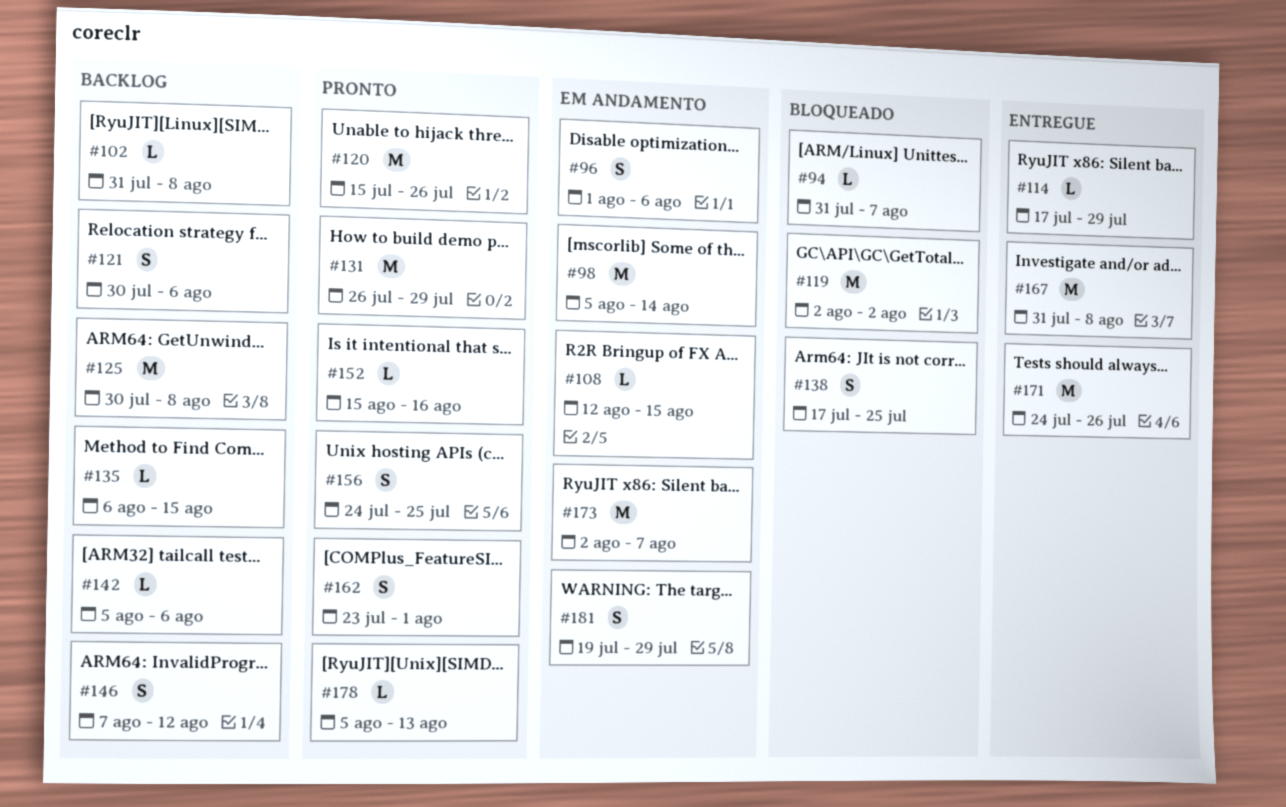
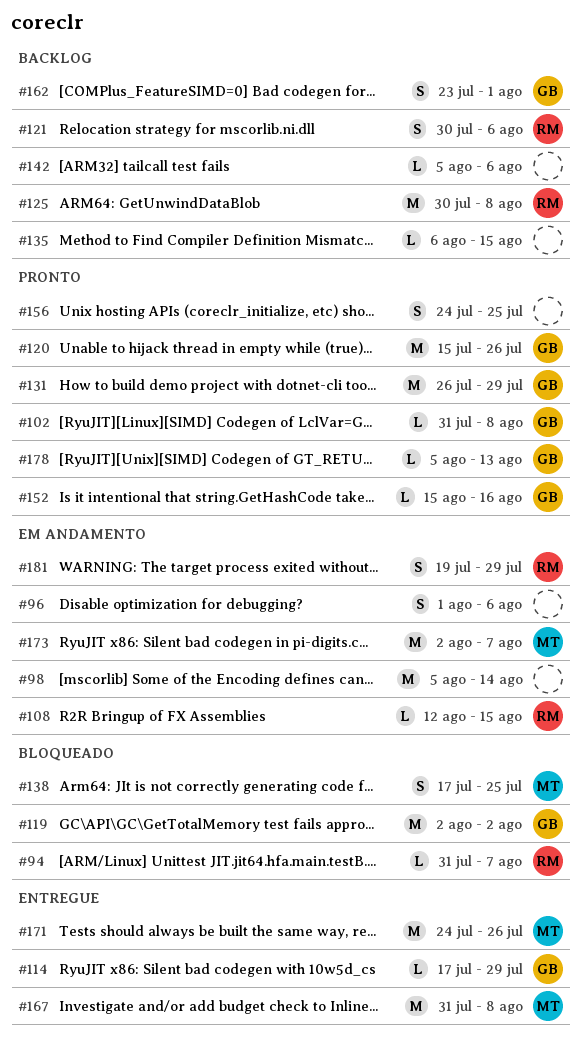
#102, status: Backlog -> Pronto
#146: present -> none
#162, status: Pronto -> Backlog

